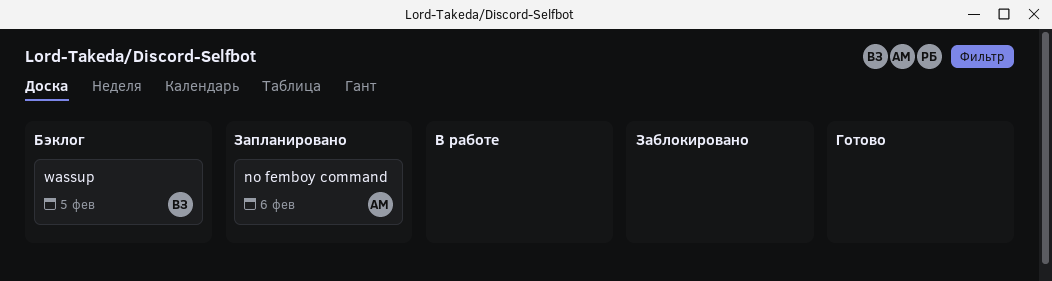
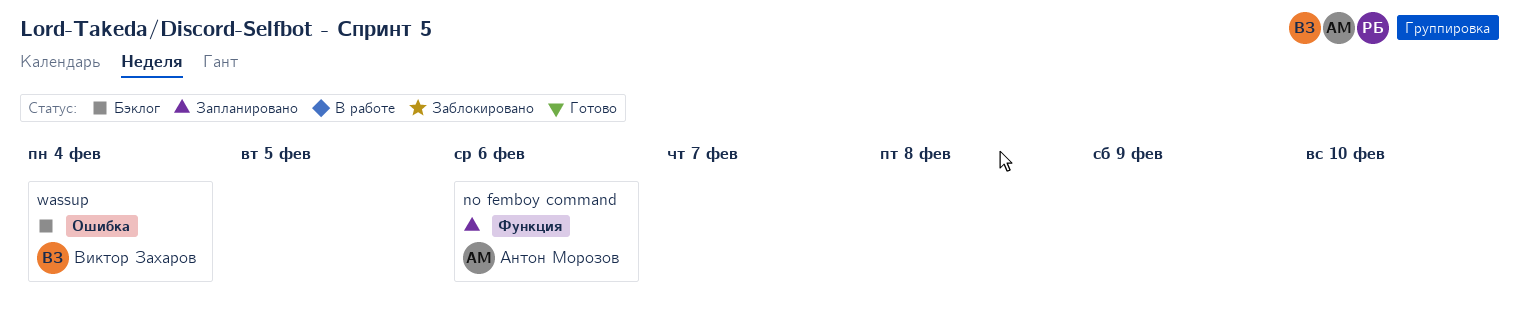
wassup, due: Feb 5 -> Feb 4

